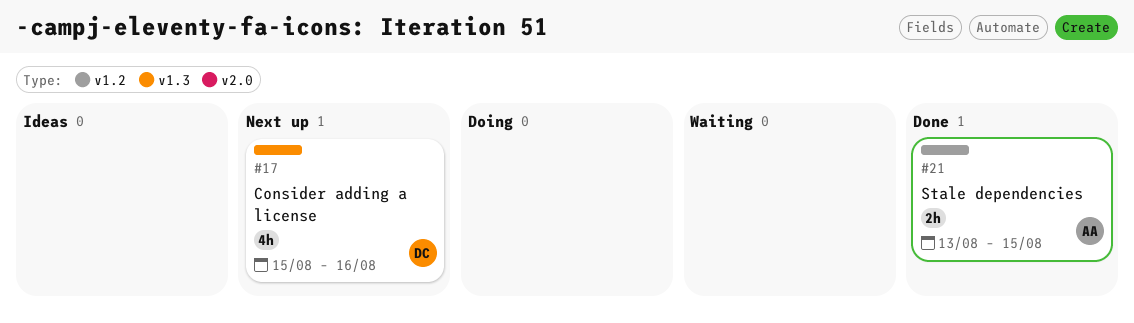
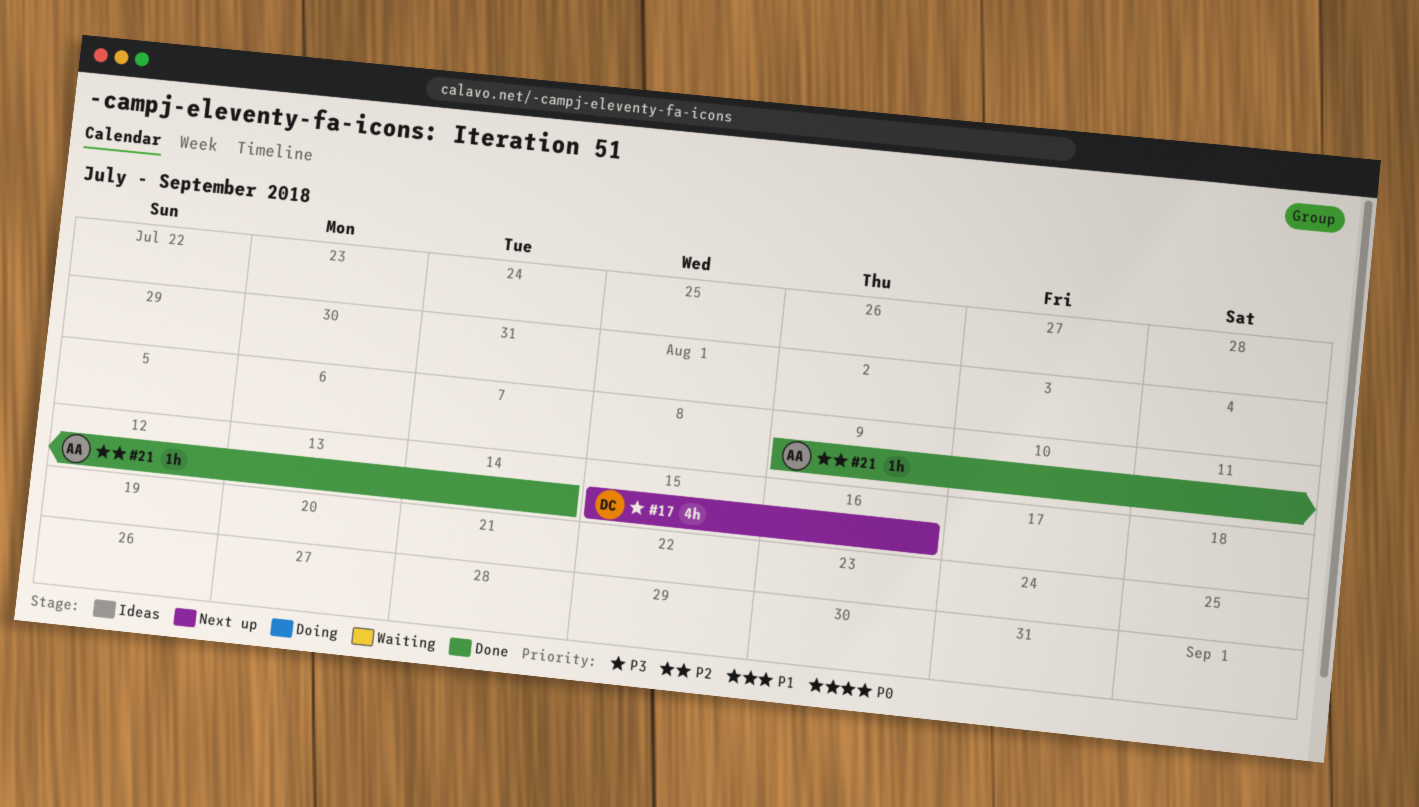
#21, estimate: 2h -> 1h
#21, start: Aug 13 -> Aug 9
#21, due: Aug 15 -> Aug 14

